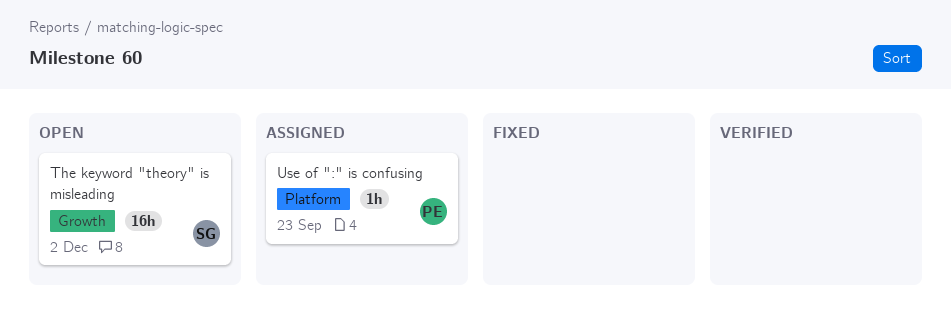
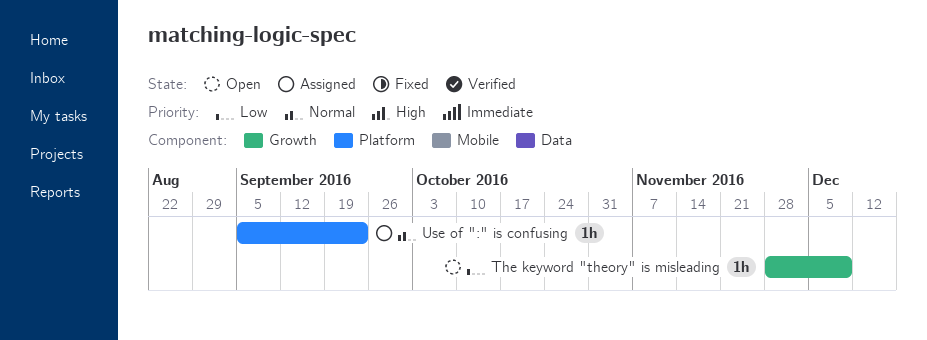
The keyword "theory" is misleading, estimate: 16h -> 1h
The keyword "theory" is misleading, due: Dec 2 -> Dec 9

